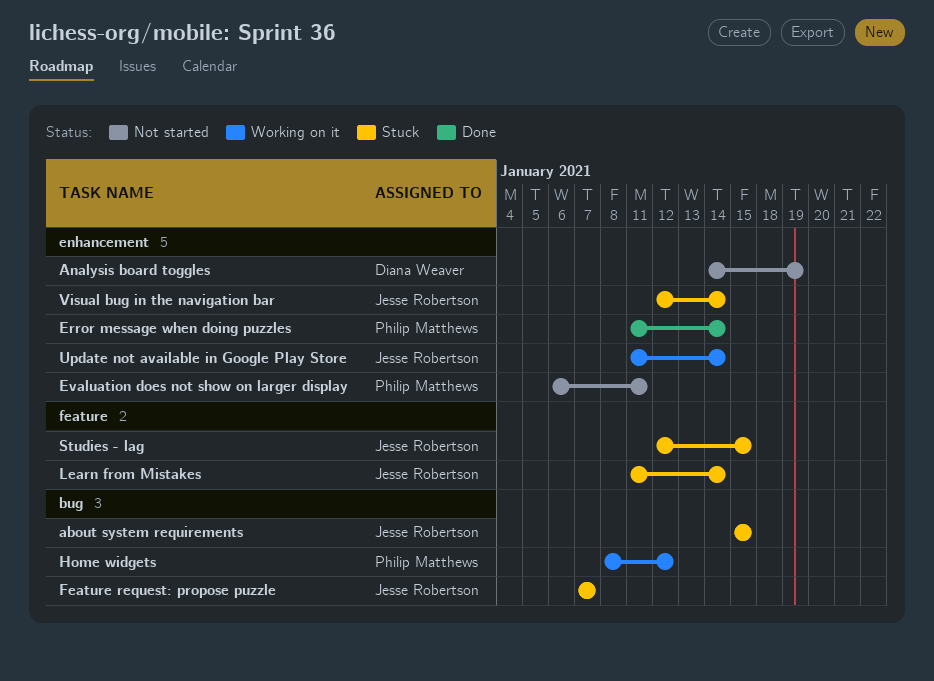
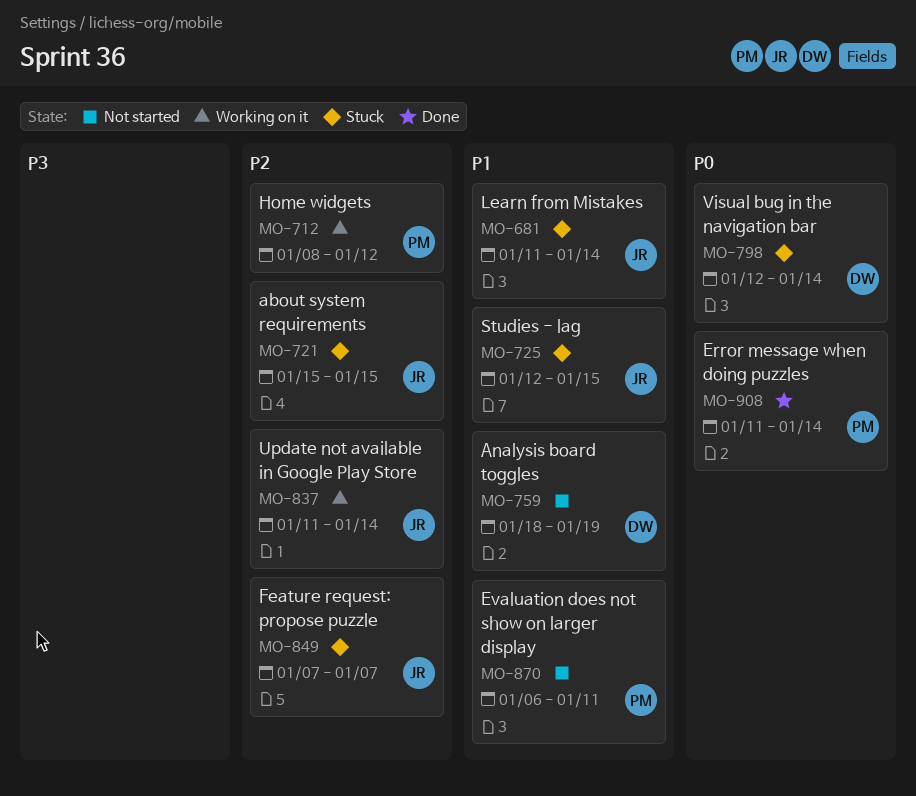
Analysis board toggles, start: Jan 14 -> Jan 18
Visual bug in the navigation bar, owner: Jesse Robertson -> Diana Weaver

